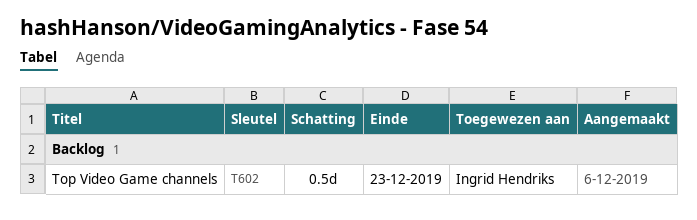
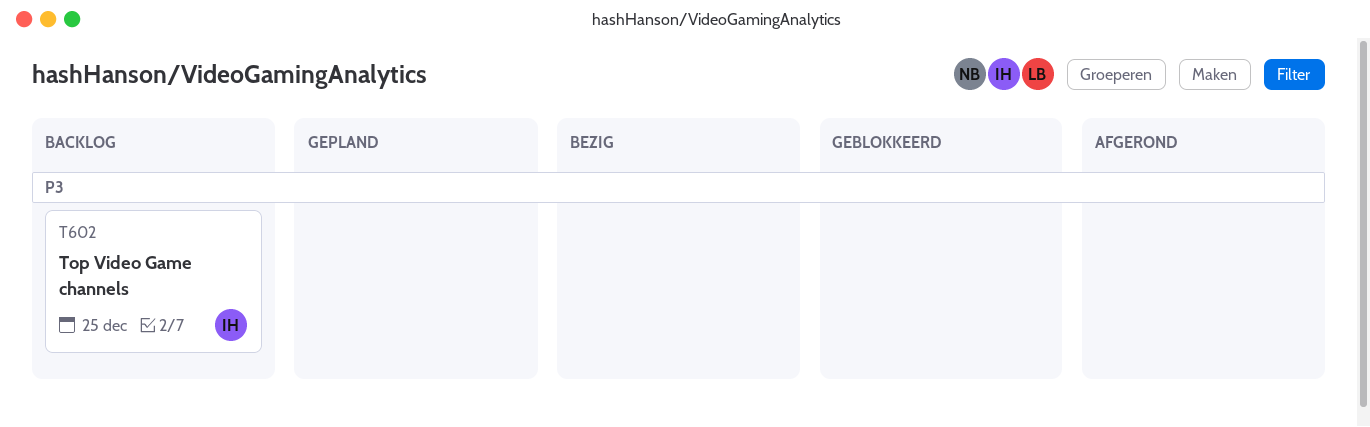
T602, due: Dec 23 -> Dec 25

